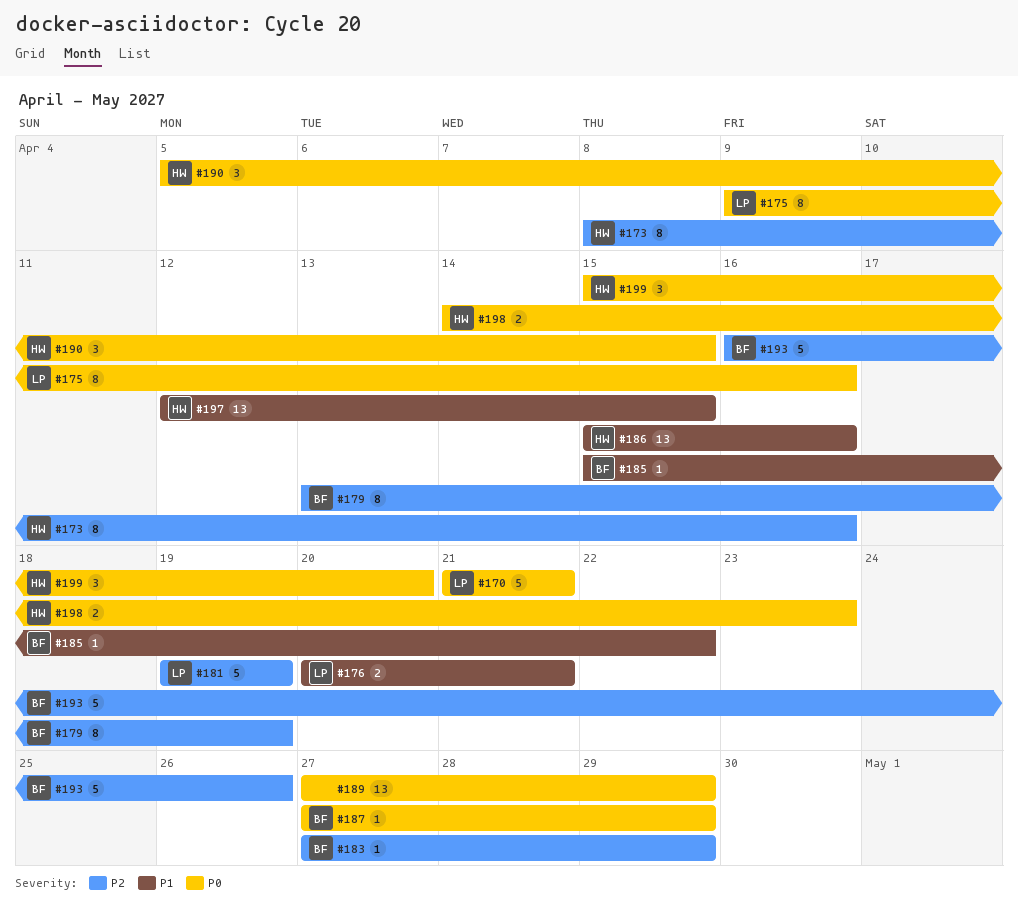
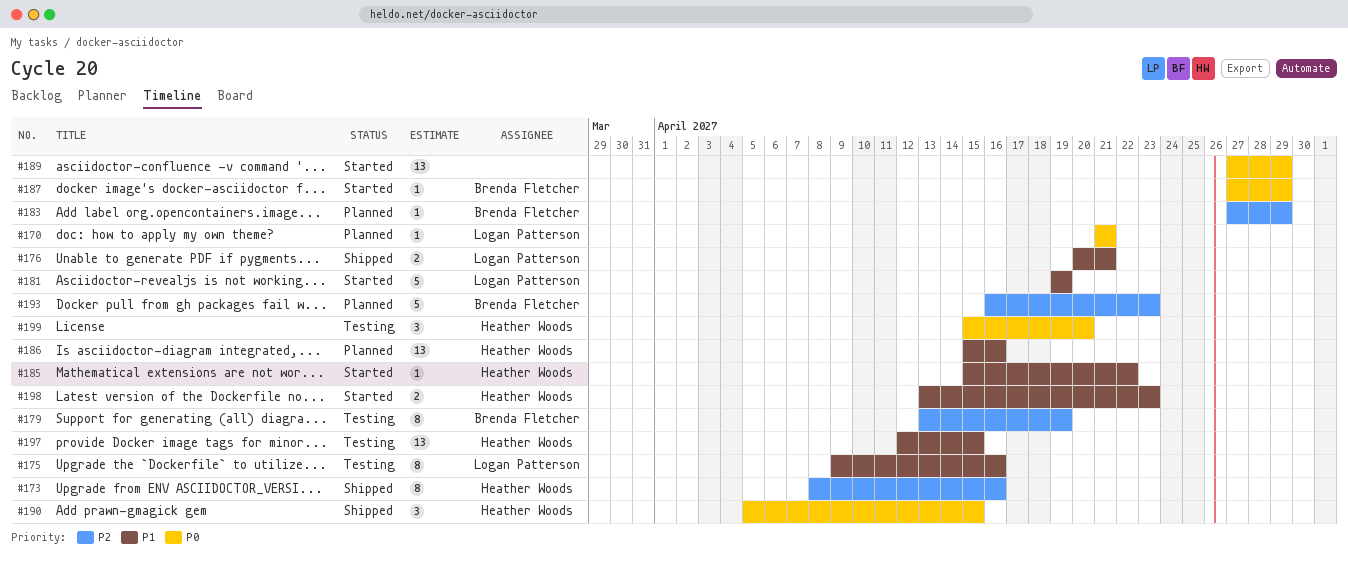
#170, estimate: 5 -> 1
#175, priority: P0 -> P1
#181, priority: P2 -> P1
#185, owner: Brenda Fletcher -> Heather Woods
#193, due: Apr 26 -> Apr 23
#198, priority: P0 -> P1
#198, start: Apr 14 -> Apr 13

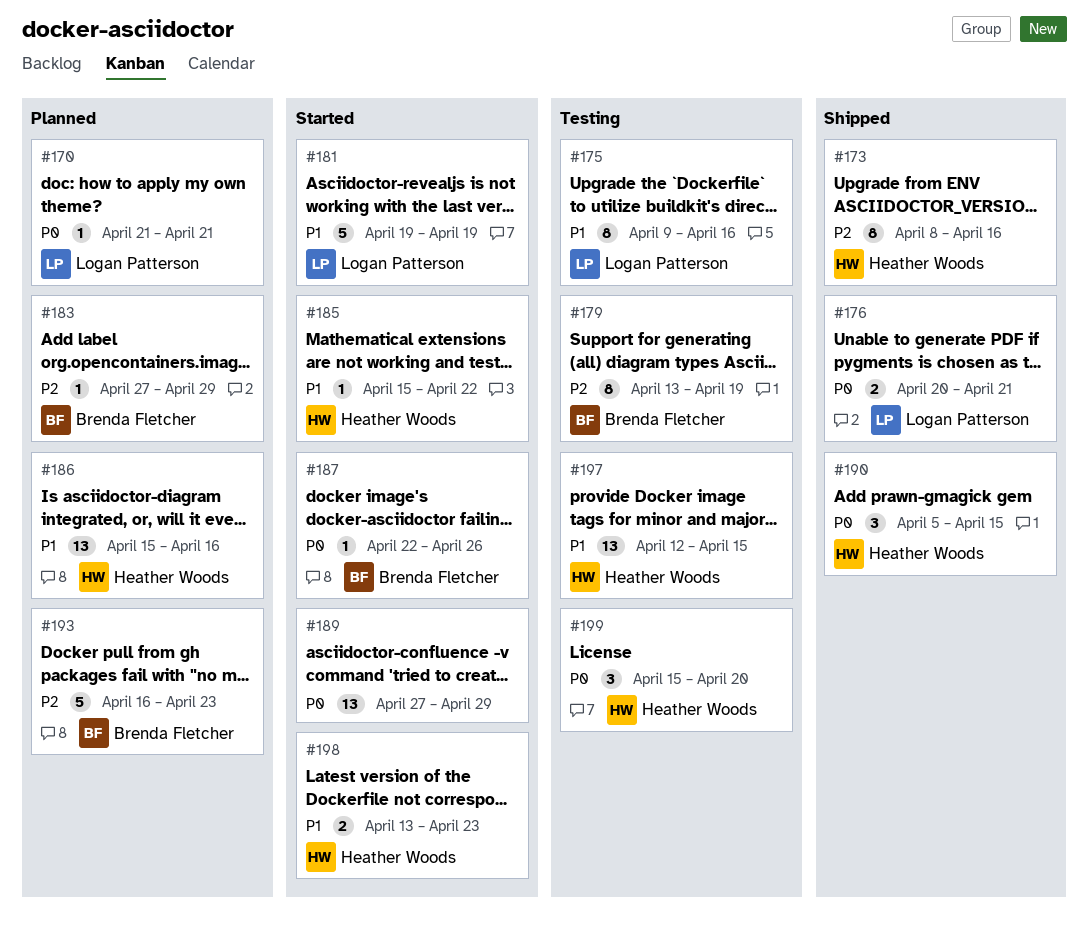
#176, priority: P1 -> P0
#187, start: Apr 27 -> Apr 22
#187, due: Apr 29 -> Apr 26

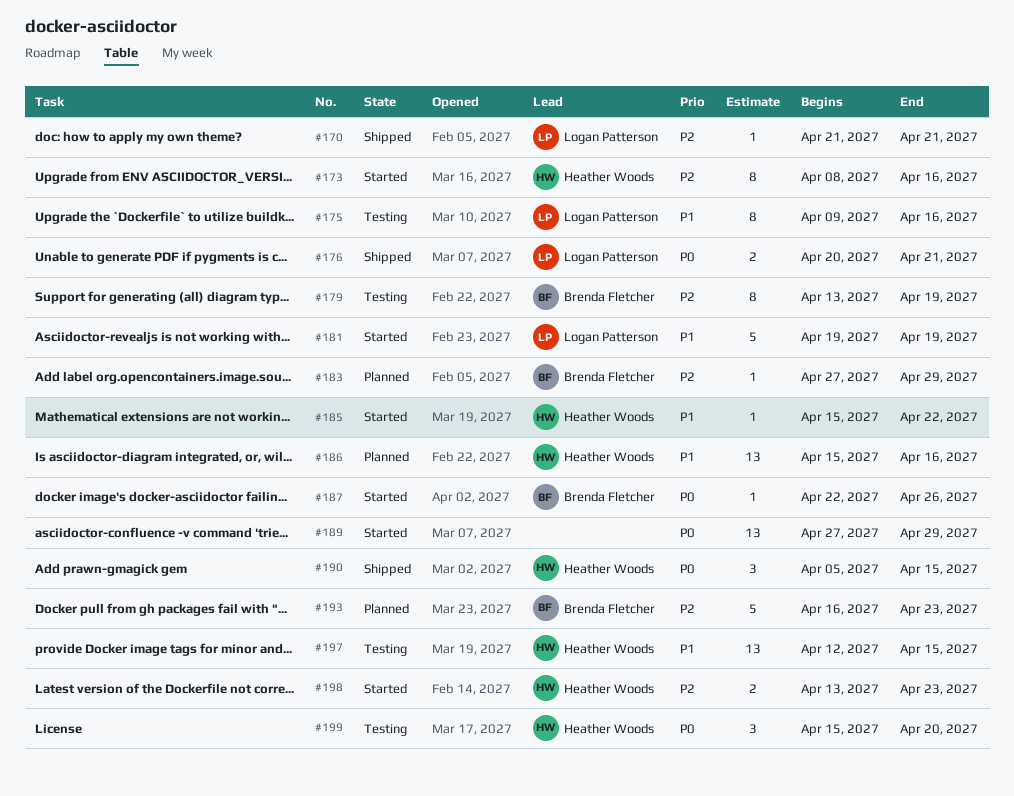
#170, status: Planned -> Shipped
#170, priority: P0 -> P2
#173, status: Shipped -> Started
#198, priority: P1 -> P2

